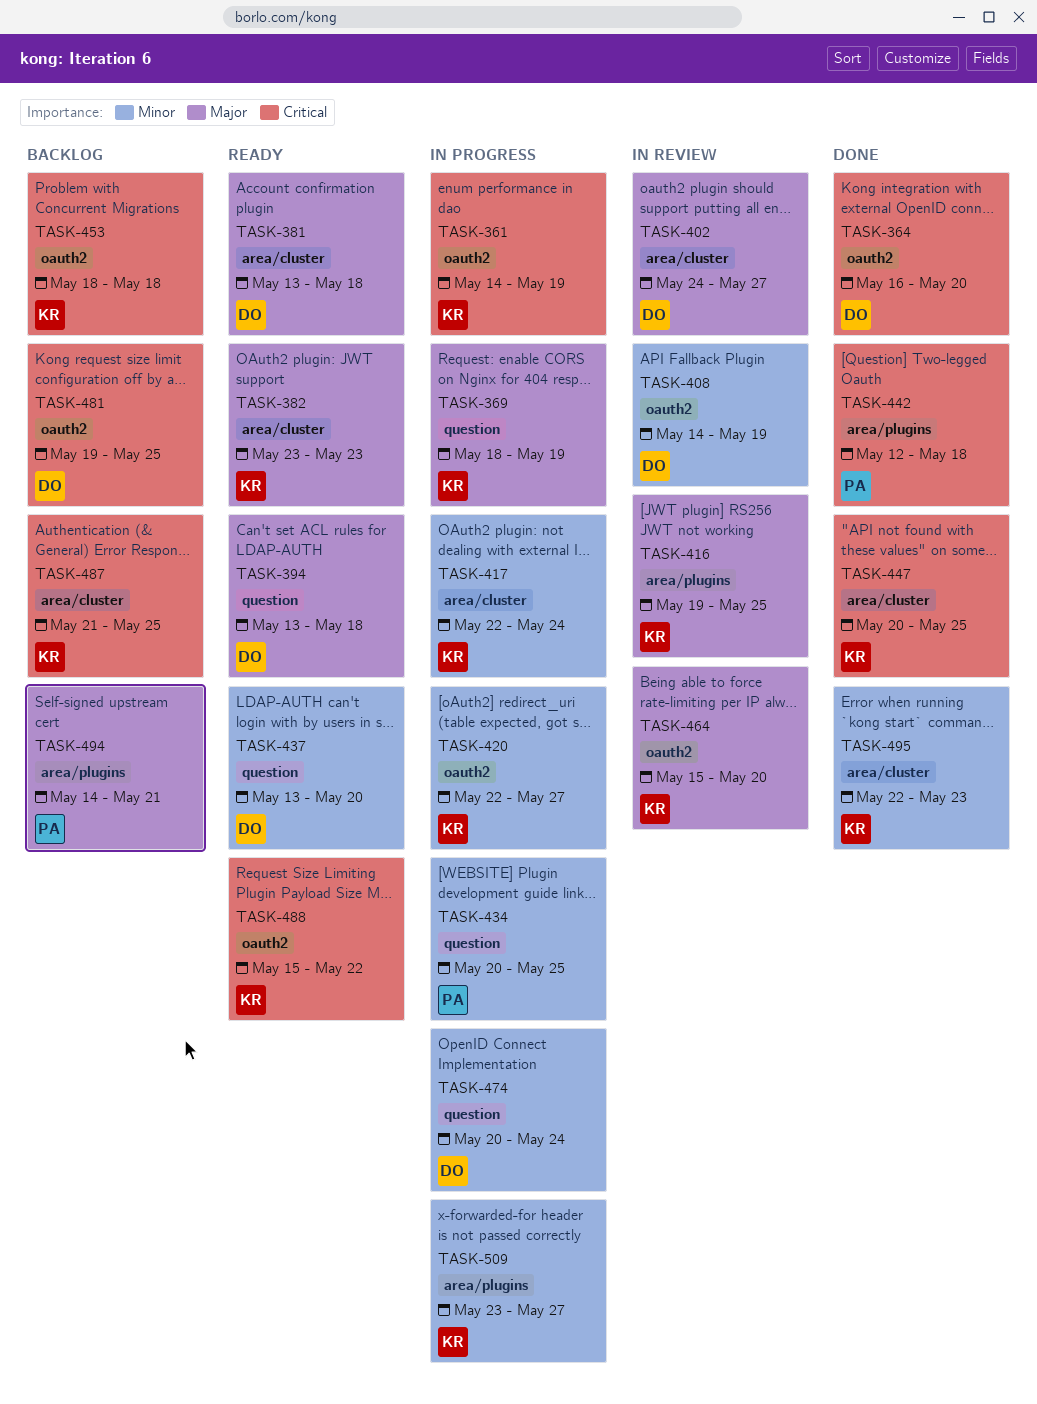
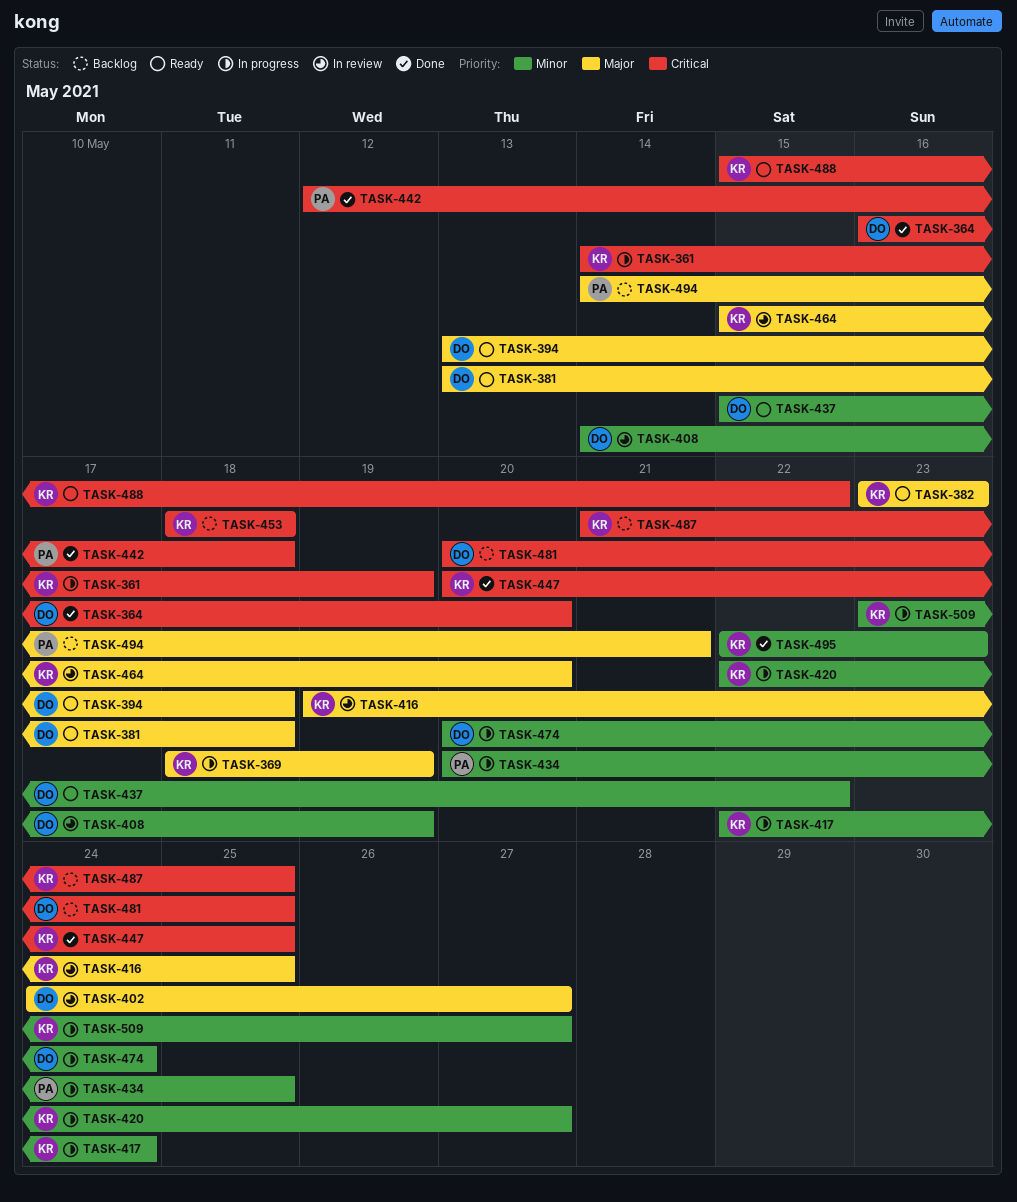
TASK-437, start: May 13 -> May 15
TASK-437, due: May 20 -> May 22
TASK-481, start: May 19 -> May 20

